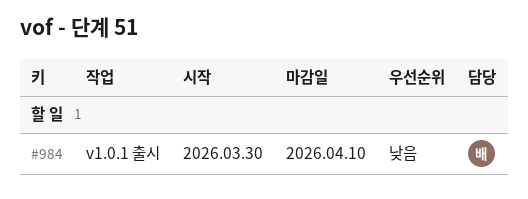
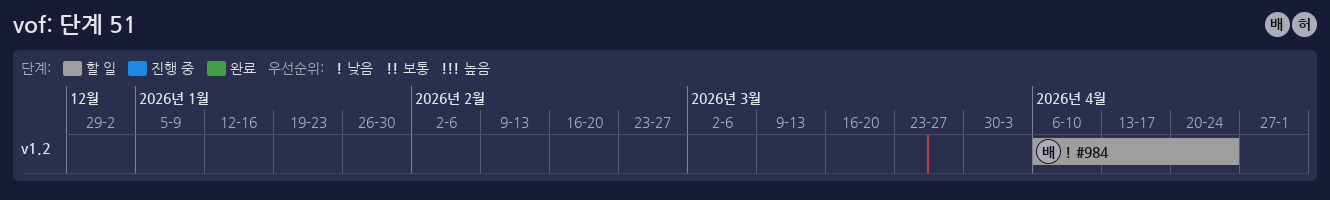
#984, start: Mar 30 -> Apr 6
#984, due: Apr 10 -> Apr 24

